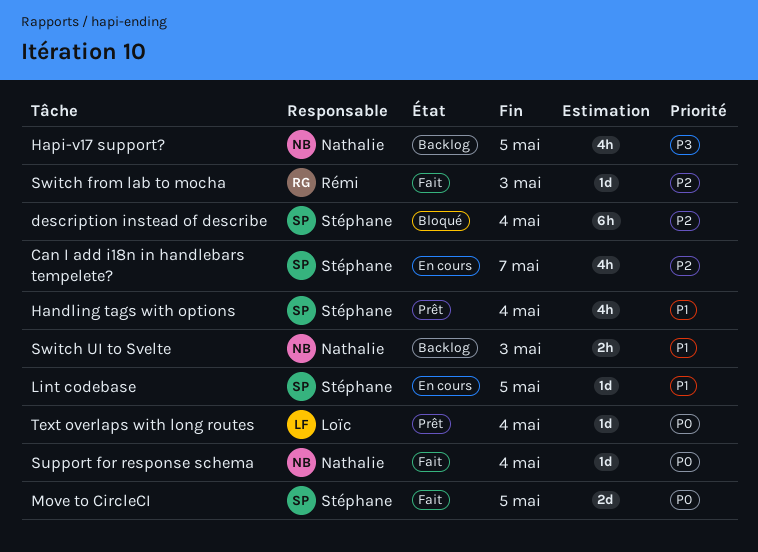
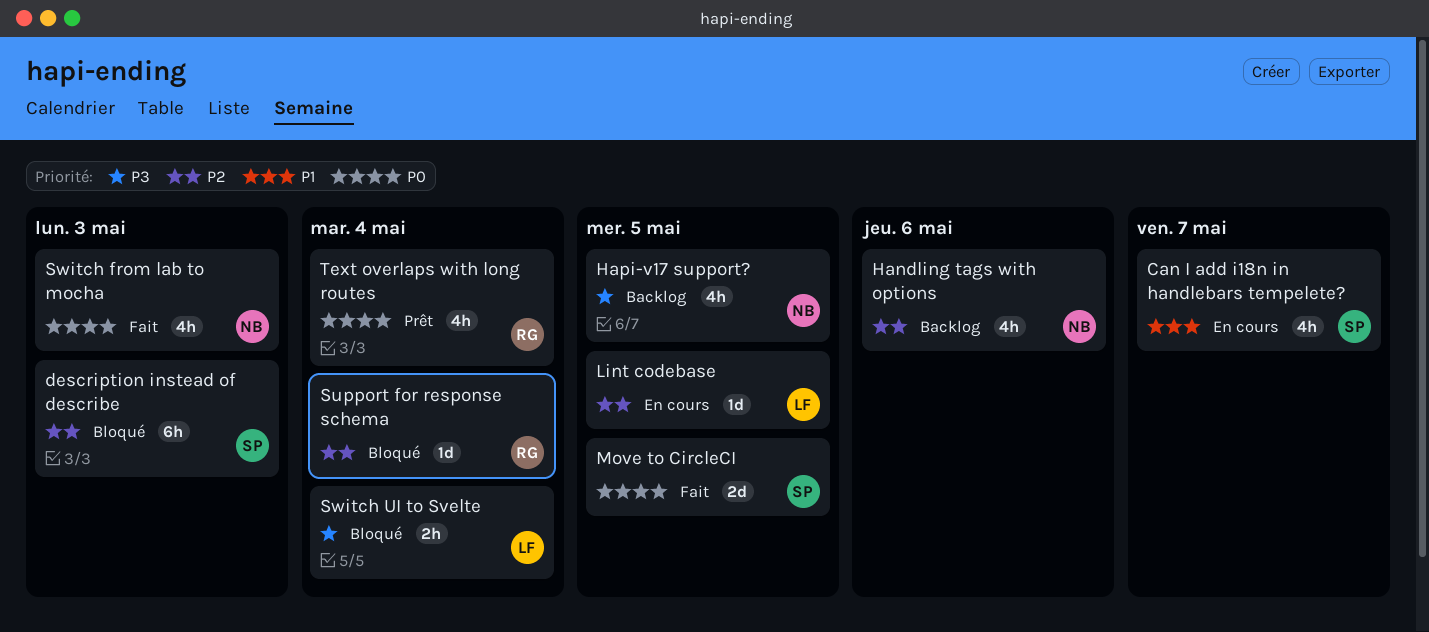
Can I add i18n in handlebars tempelete?, priority: P2 -> P1
description instead of describe, due: May 4 -> May 3
Handling tags with options, status: Prêt -> Backlog
Handling tags with options, owner: Stéphane -> Nathalie
Handling tags with options, priority: P1 -> P2
Handling tags with options, due: May 4 -> May 6
Lint codebase, owner: Stéphane -> Loïc
Lint codebase, priority: P1 -> P2
Support for response schema, status: Fait -> Bloqué
Support for response schema, owner: Nathalie -> Rémi
Support for response schema, priority: P0 -> P2
Switch from lab to mocha, owner: Rémi -> Nathalie
Switch from lab to mocha, priority: P2 -> P0
Switch from lab to mocha, estimate: 1d -> 4h
Switch UI to Svelte, status: Backlog -> Bloqué
Switch UI to Svelte, owner: Nathalie -> Loïc
Switch UI to Svelte, priority: P1 -> P3
Switch UI to Svelte, due: May 3 -> May 4
Text overlaps with long routes, owner: Loïc -> Rémi
Text overlaps with long routes, estimate: 1d -> 4h

